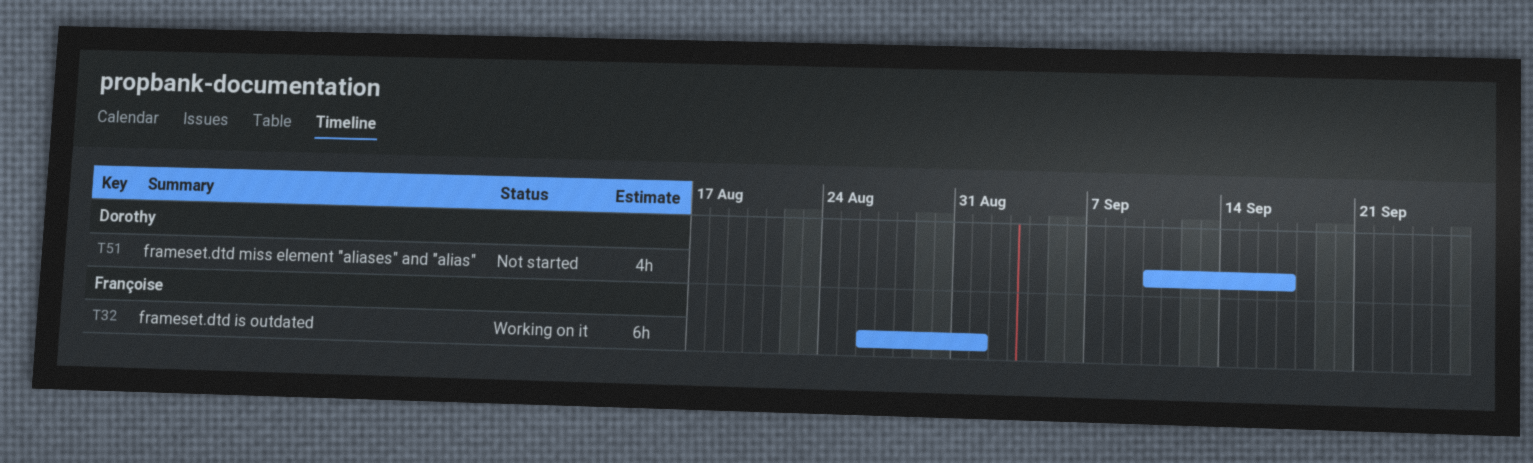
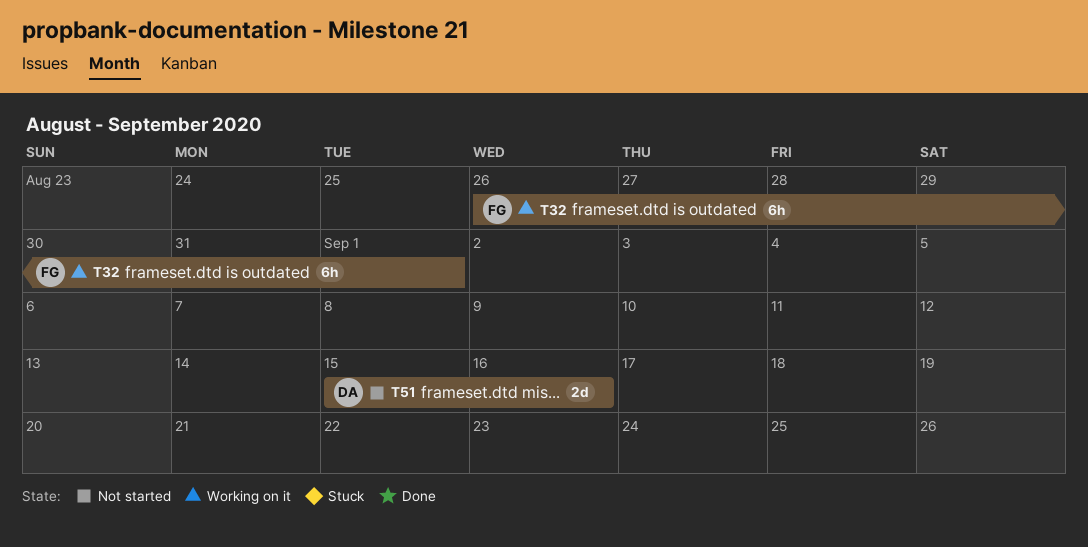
T51, estimate: 4h -> 2d
T51, start: Sep 10 -> Sep 15
T51, due: Sep 17 -> Sep 16

